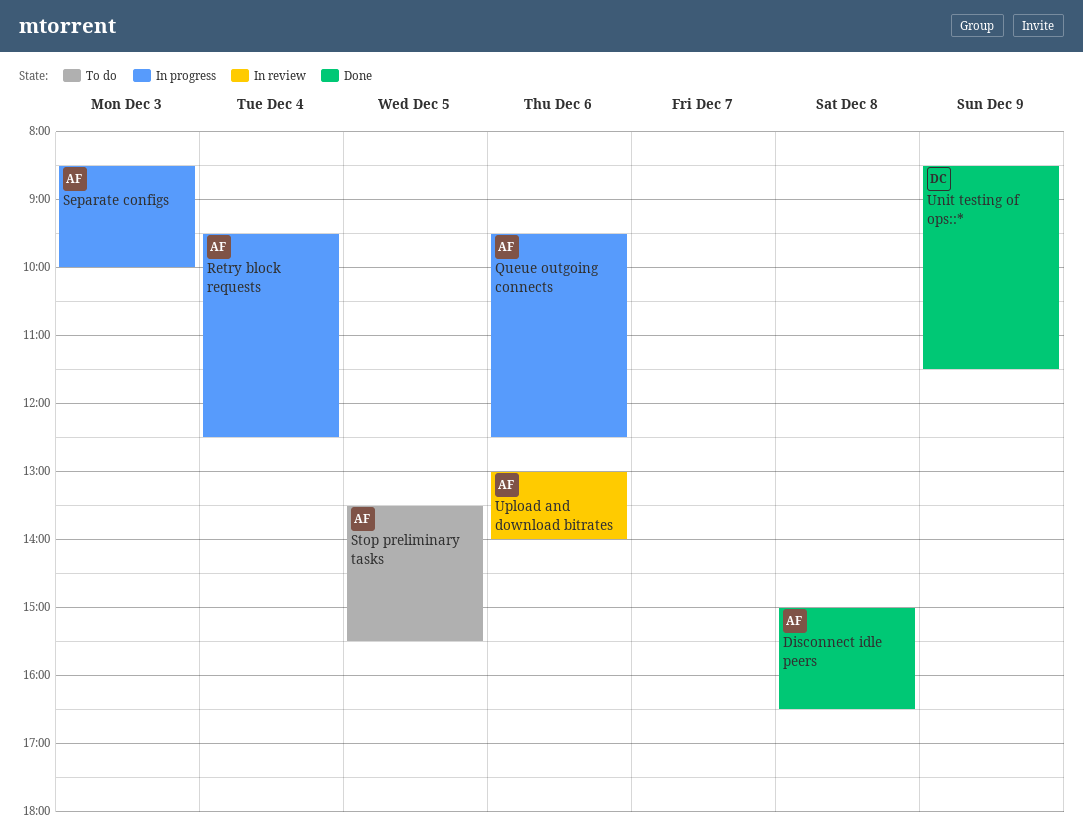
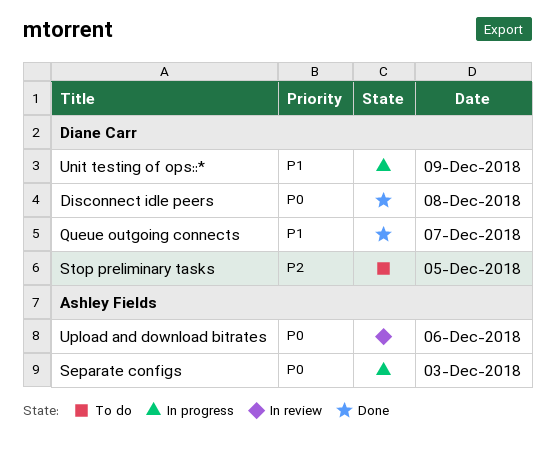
Disconnect idle peers, owner: Ashley Fields -> Diane Carr
Queue outgoing connects, status: In progress -> Done
Queue outgoing connects, owner: Ashley Fields -> Diane Carr
Queue outgoing connects, day: Dec 6 -> Dec 7
Retry block requests: present -> none
Stop preliminary tasks, owner: Ashley Fields -> Diane Carr
Unit testing of ops::*, status: Done -> In progress

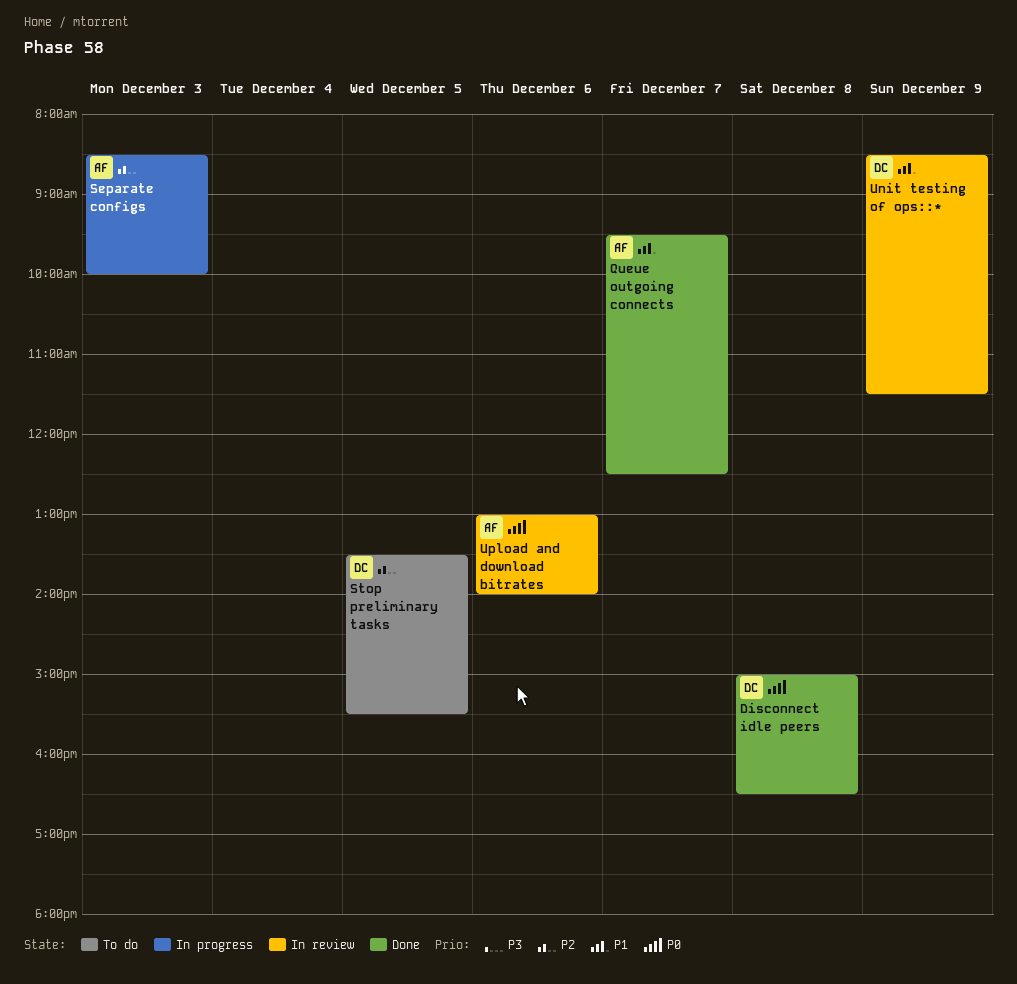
Queue outgoing connects, owner: Diane Carr -> Ashley Fields
Separate configs, priority: P0 -> P2
Unit testing of ops::*, status: In progress -> In review

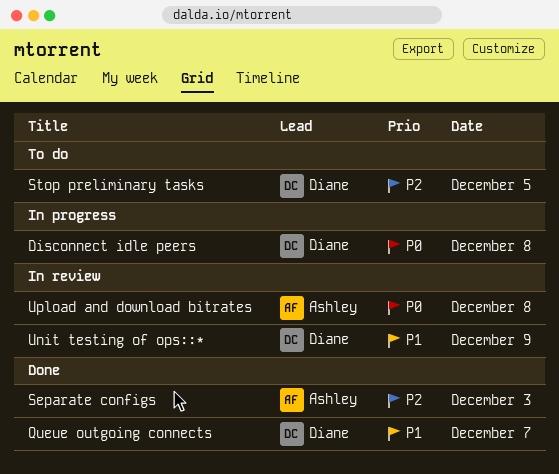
Disconnect idle peers, status: Done -> In progress
Queue outgoing connects, owner: Ashley -> Diane
Separate configs, status: In progress -> Done
Upload and download bitrates, day: Dec 6 -> Dec 8

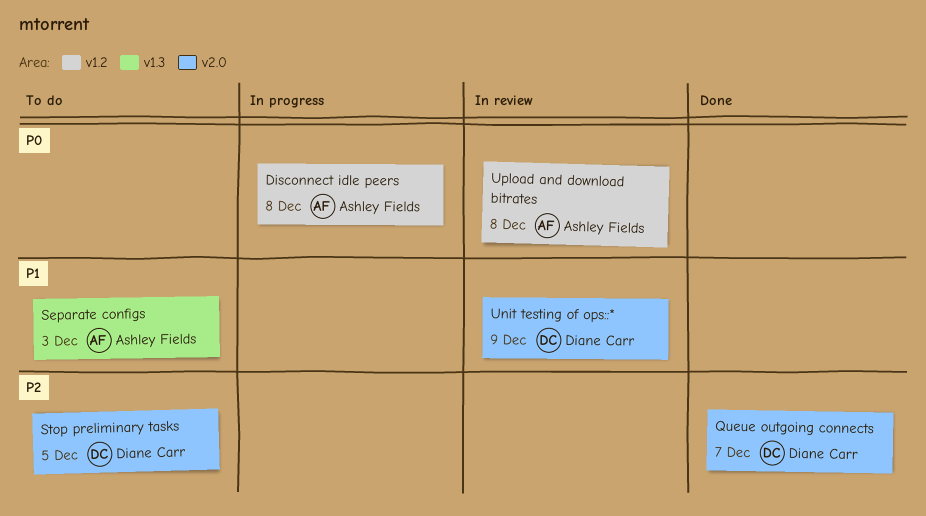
Disconnect idle peers, owner: Diane Carr -> Ashley Fields
Queue outgoing connects, priority: P1 -> P2
Separate configs, status: Done -> To do
Separate configs, priority: P2 -> P1

